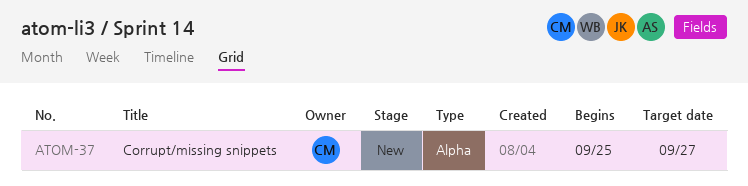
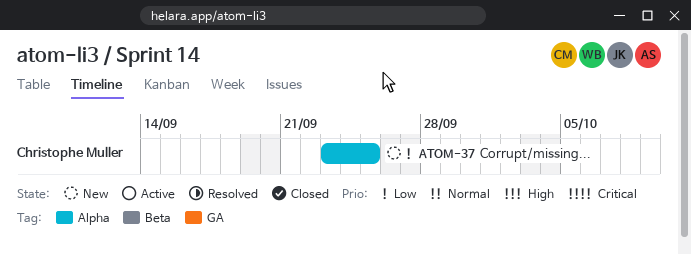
ATOM-37, start: Sep 25 -> Sep 23
ATOM-37, due: Sep 27 -> Sep 25

